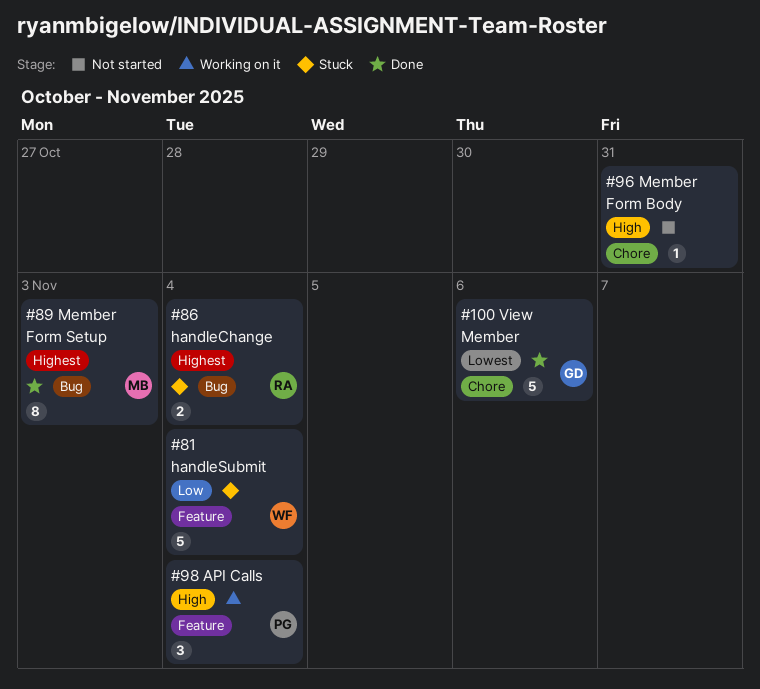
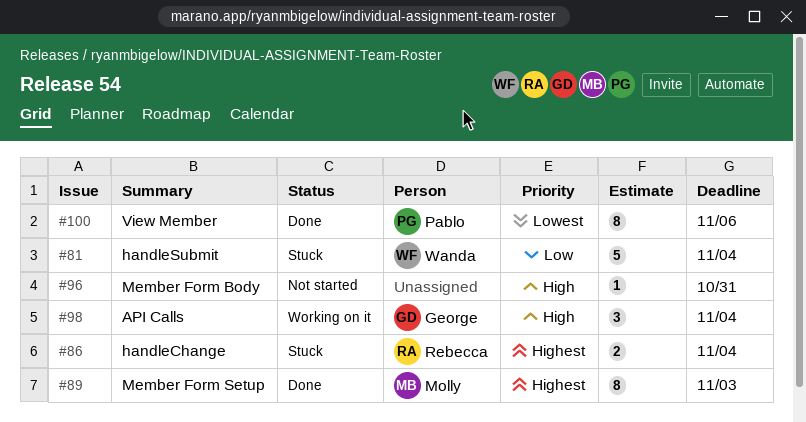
#98, owner: Pablo -> George
#100, owner: George -> Pablo
#100, estimate: 5 -> 8

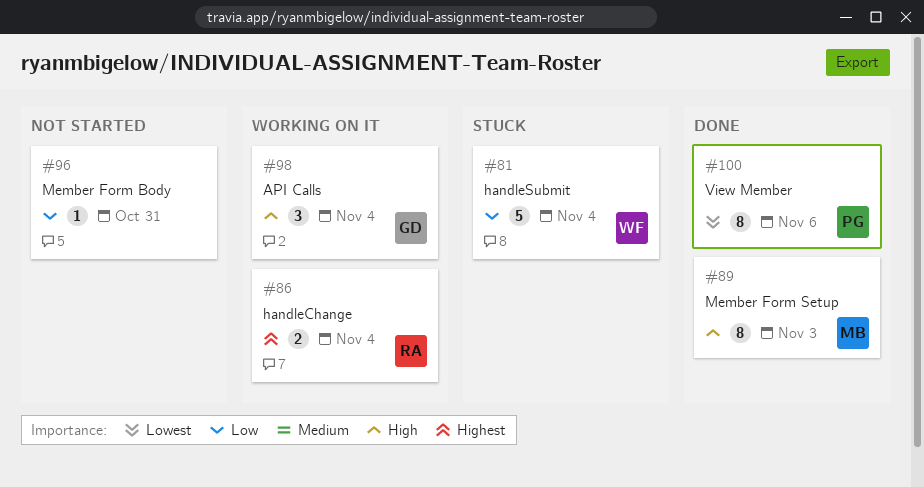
#86, status: Stuck -> Working on it
#89, priority: Highest -> High
#96, priority: High -> Low

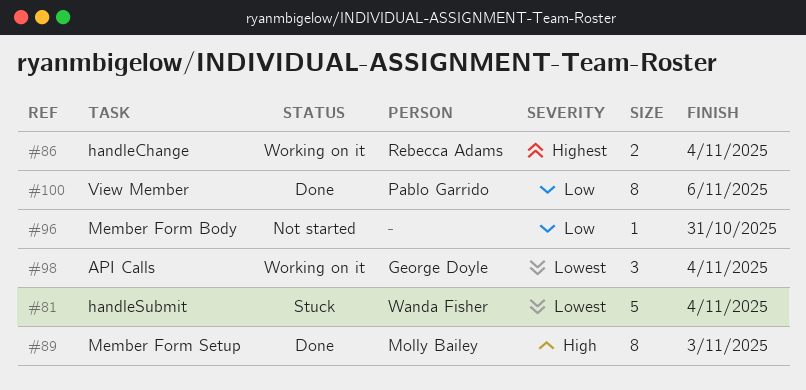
#81, priority: Low -> Lowest
#98, priority: High -> Lowest
#100, priority: Lowest -> Low

